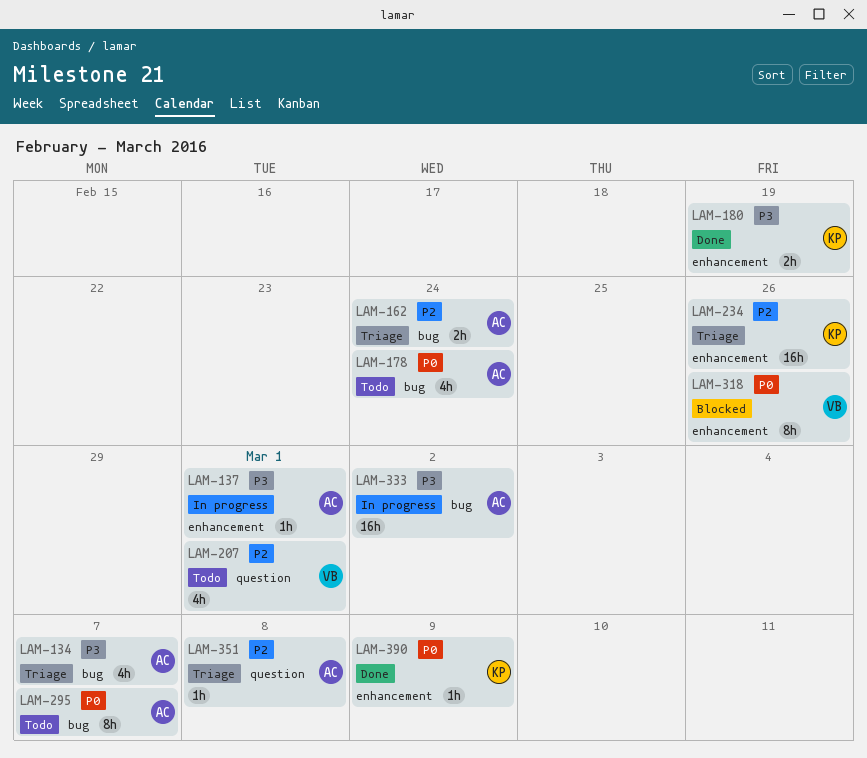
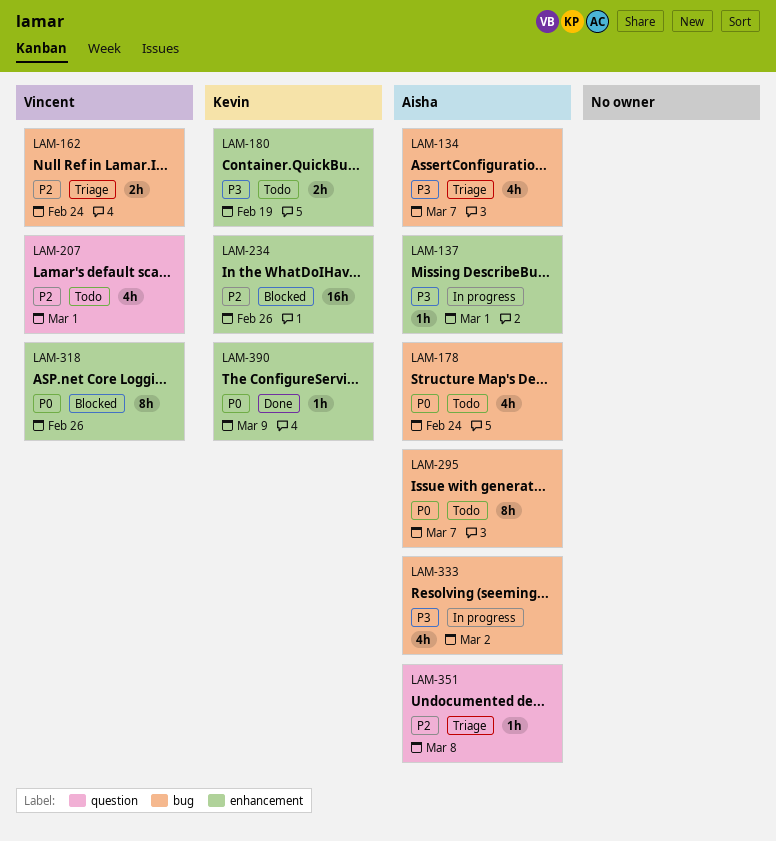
LAM-162, owner: Aisha -> Vincent
LAM-180, status: Done -> Todo
LAM-234, status: Triage -> Blocked
LAM-333, estimate: 16h -> 4h

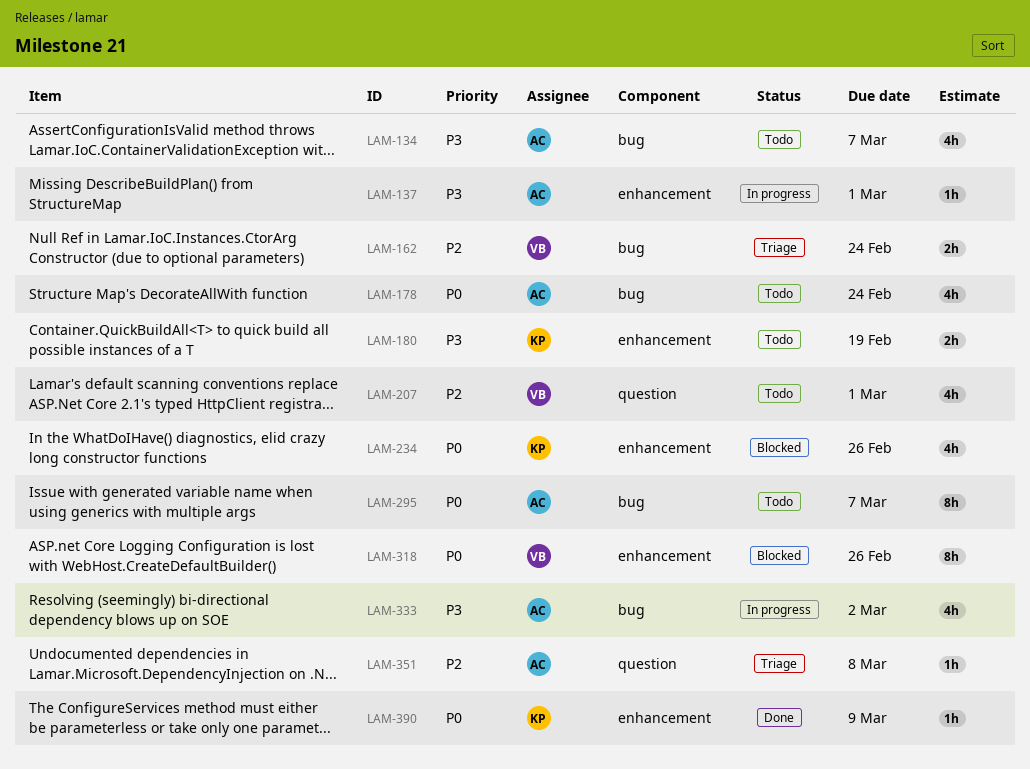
LAM-134, status: Triage -> Todo
LAM-234, priority: P2 -> P0
LAM-234, estimate: 16h -> 4h

